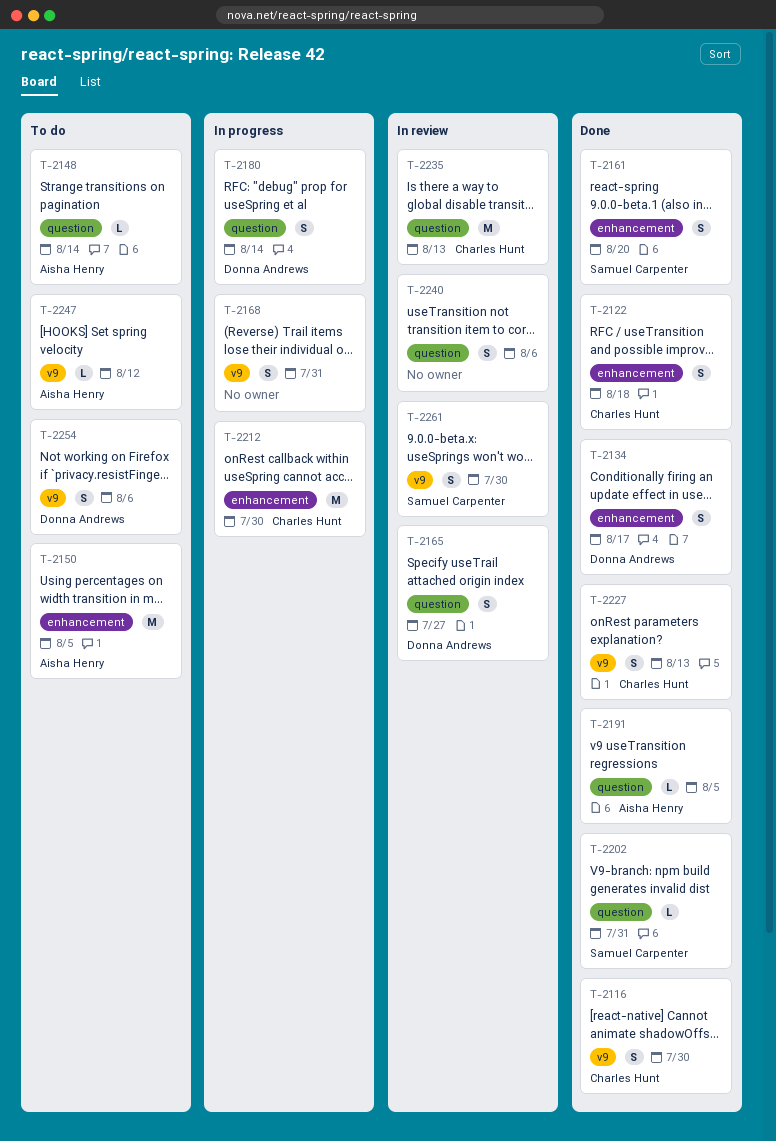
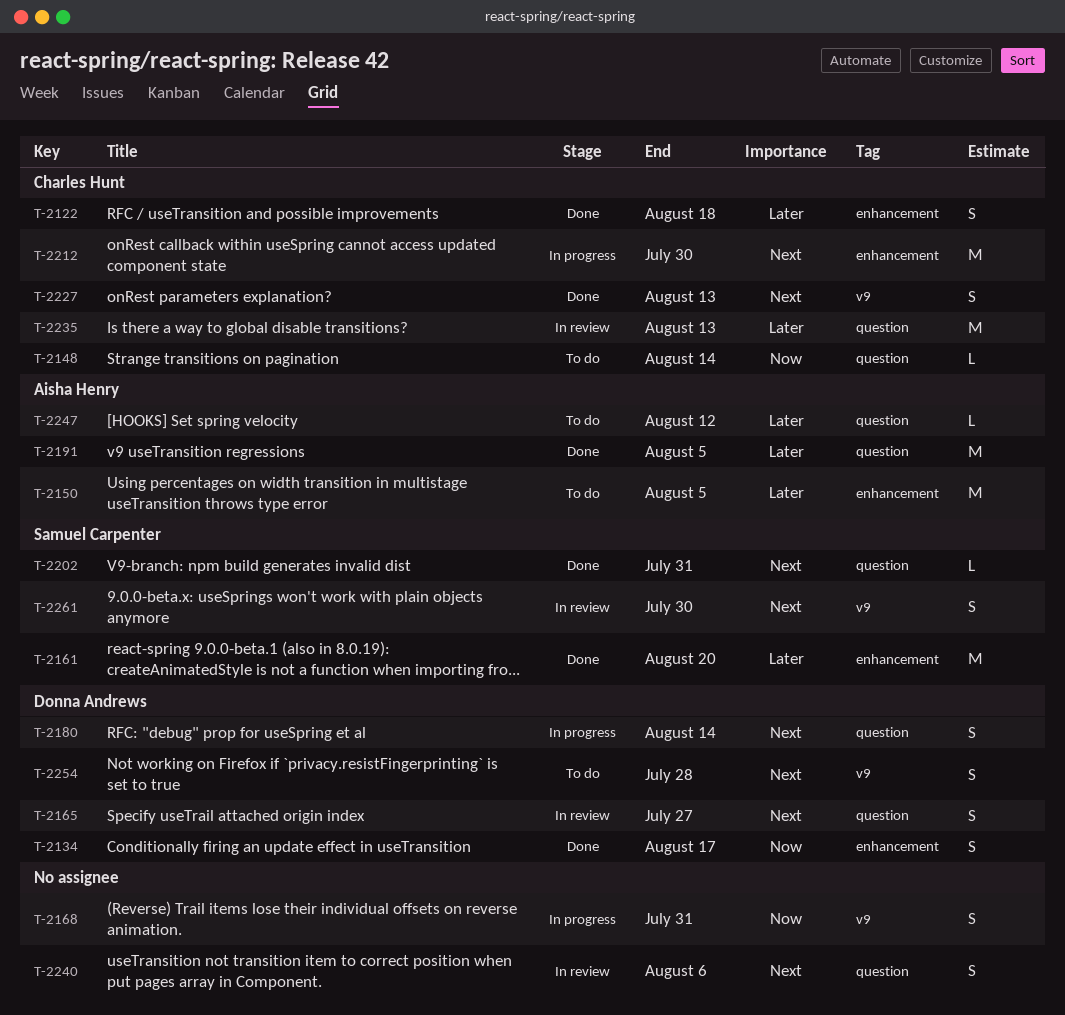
T-2116: present -> none
T-2148, owner: Aisha Henry -> Charles Hunt
T-2161, estimate: S -> M
T-2191, estimate: L -> M
T-2247, label: v9 -> question
T-2254, due: Aug 6 -> Jul 28

